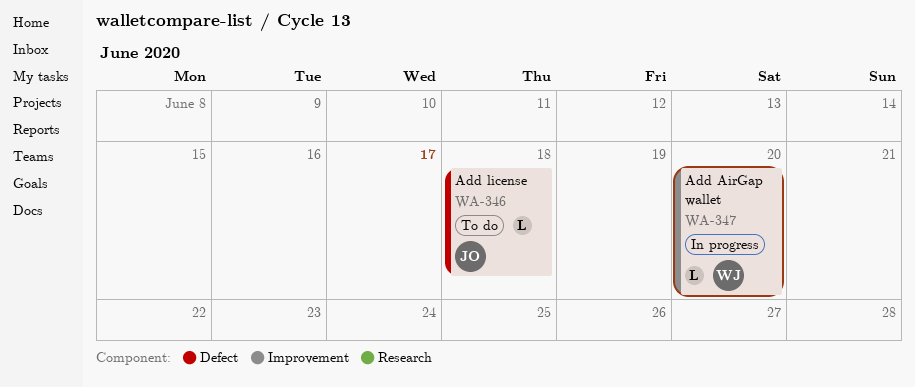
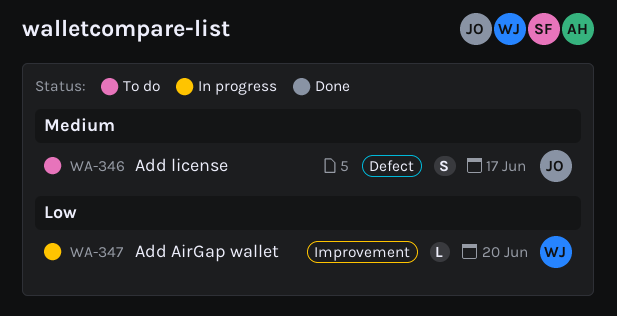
WA-346, estimate: L -> S
WA-346, due: Jun 18 -> Jun 17

